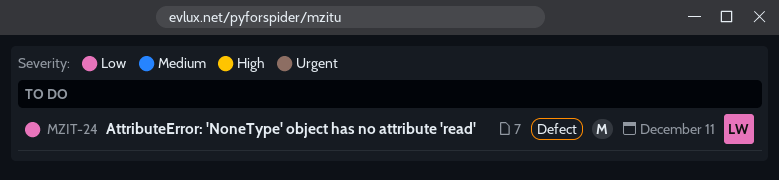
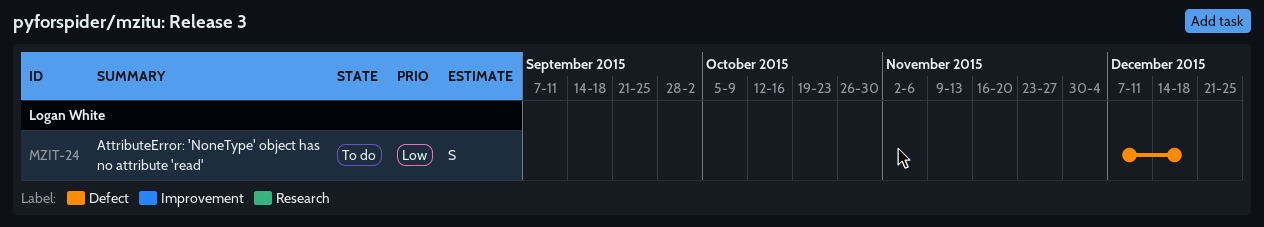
MZIT-24, estimate: M -> S
MZIT-24, due: Dec 11 -> Dec 18

